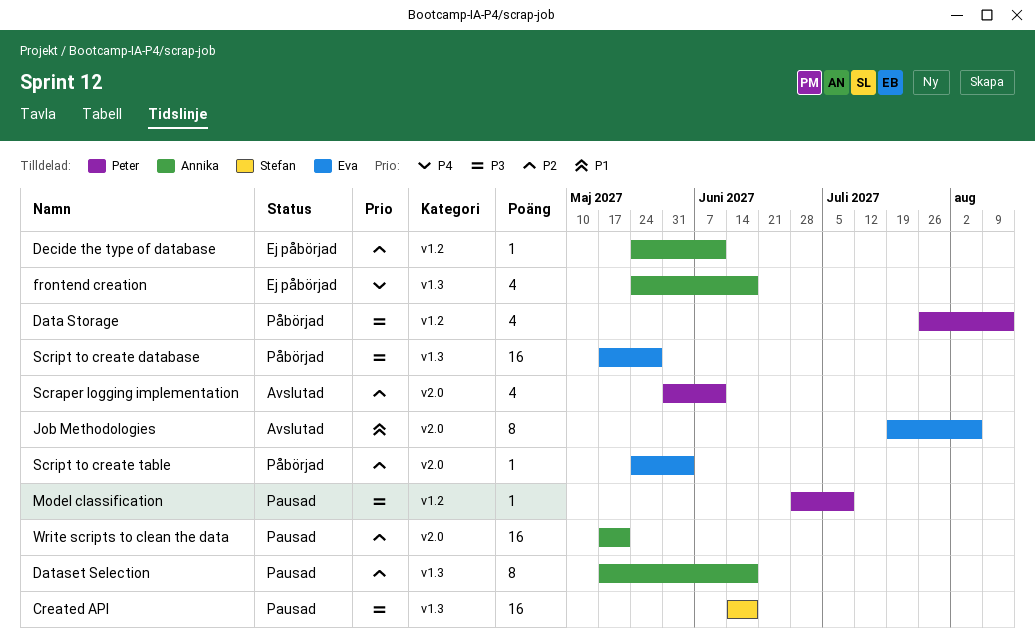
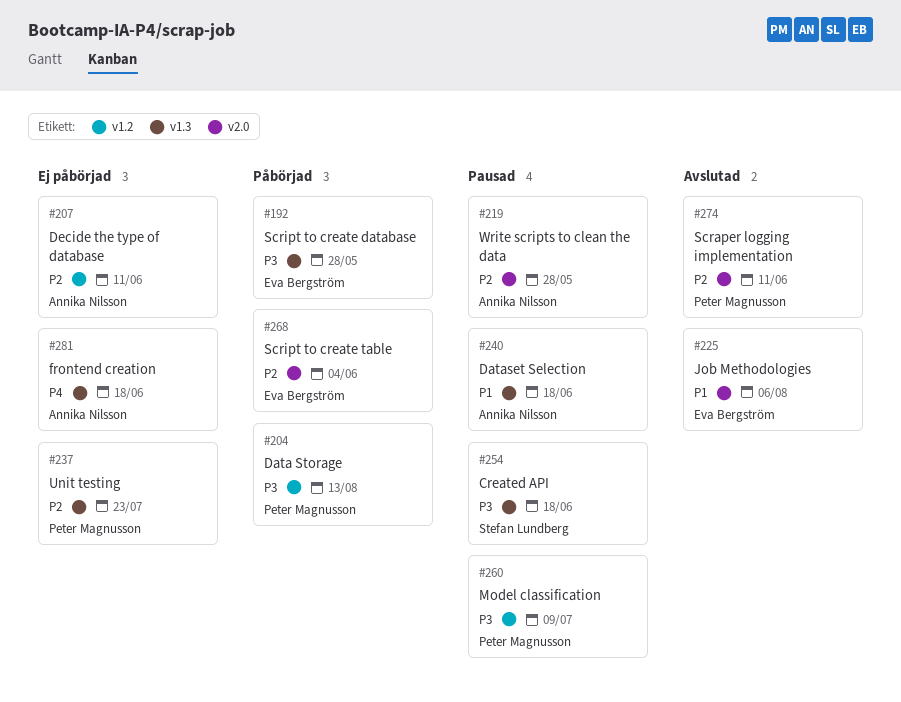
Dataset Selection, priority: P2 -> P1
Unit testing: none -> present
Write scripts to clean the data, due: May 21 -> May 28

